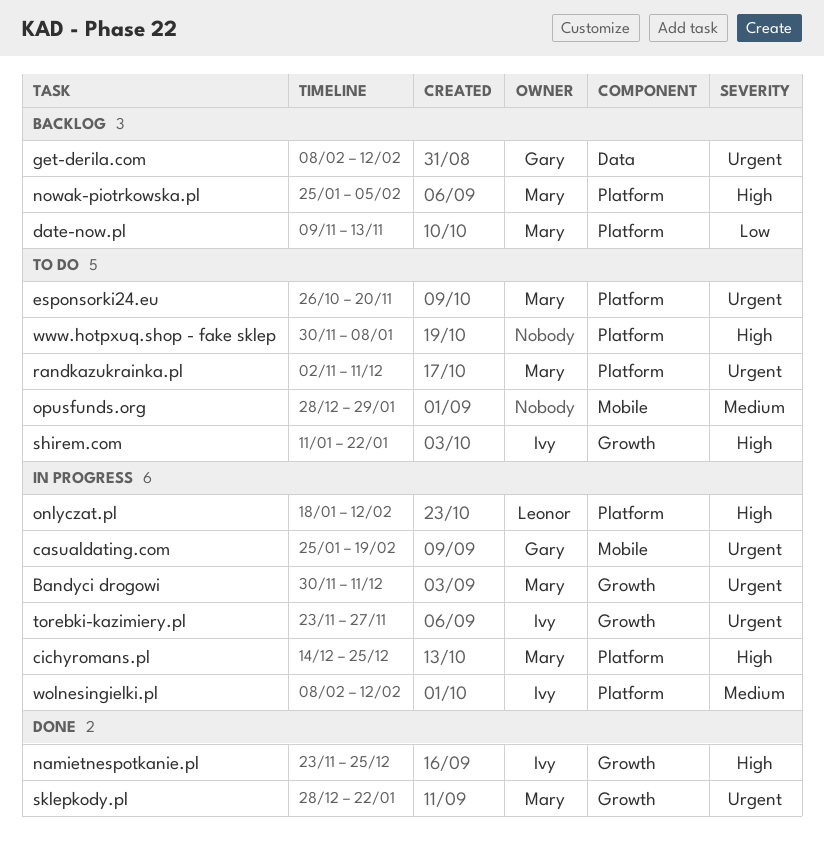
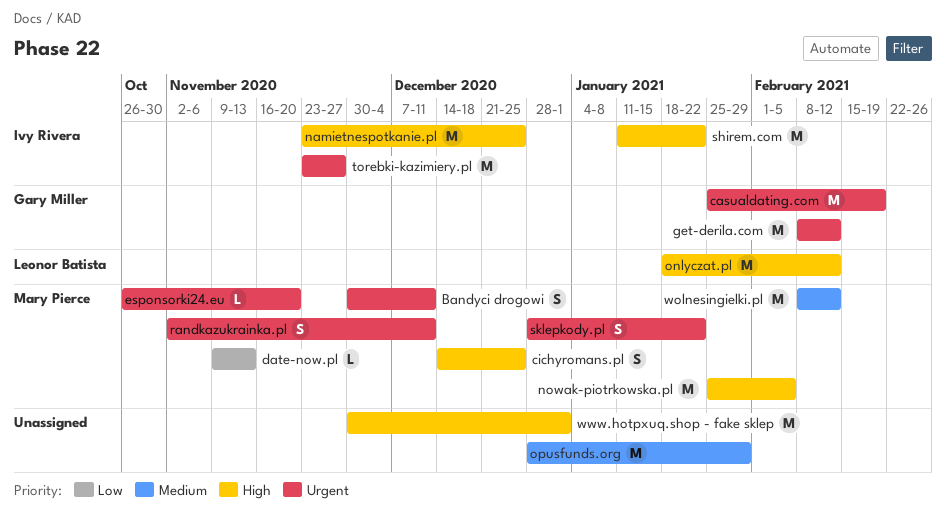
wolnesingielki.pl, owner: Ivy Rivera -> Mary Pierce
www.hotpxuq.shop - fake sklep, due: Jan 8 -> Jan 1

